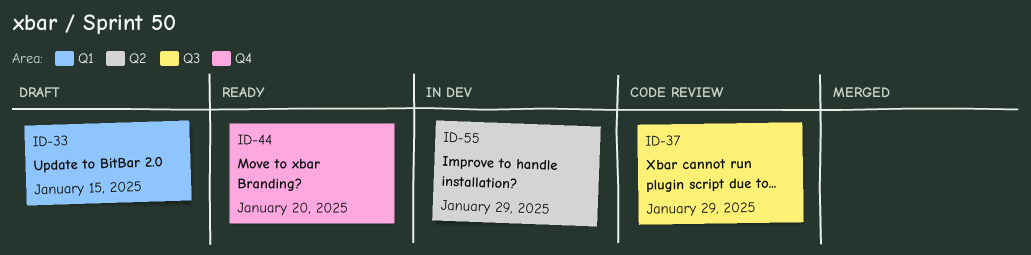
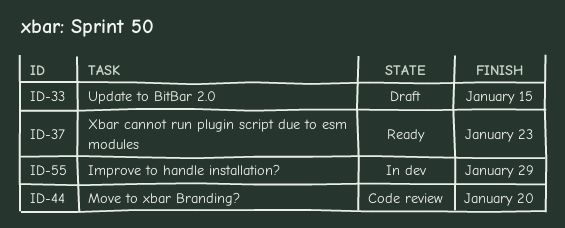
ID-37, status: Code review -> Ready
ID-37, due: Jan 29 -> Jan 23
ID-44, status: Ready -> Code review

